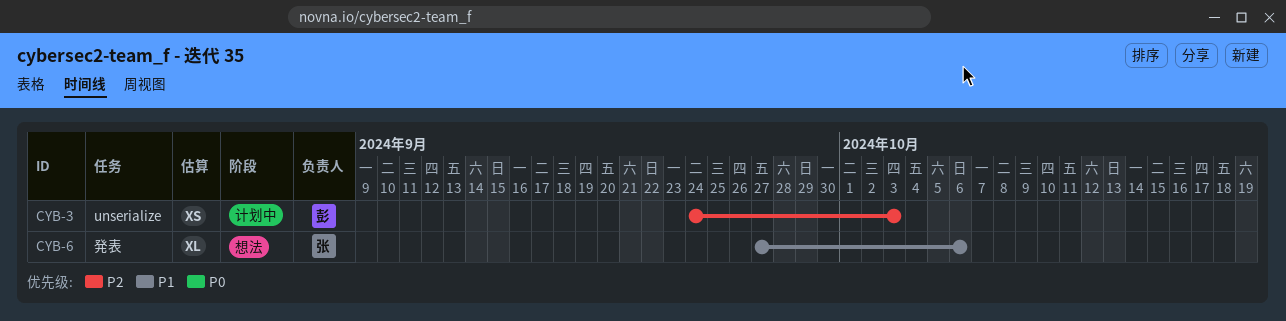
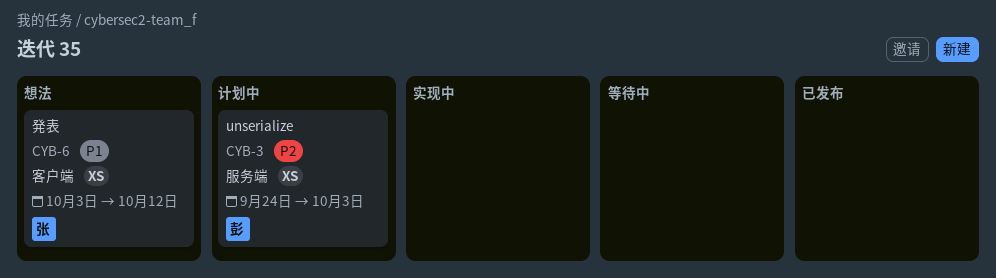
CYB-6, estimate: XL -> XS
CYB-6, start: Sep 27 -> Oct 3
CYB-6, due: Oct 6 -> Oct 12

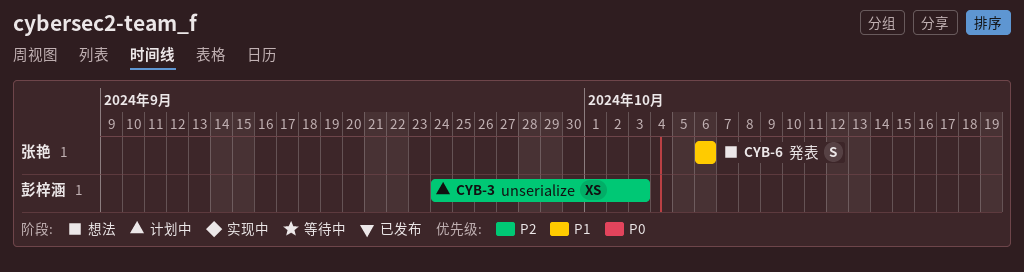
CYB-6, estimate: XS -> S
CYB-6, start: Oct 3 -> Oct 6
CYB-6, due: Oct 12 -> Oct 6

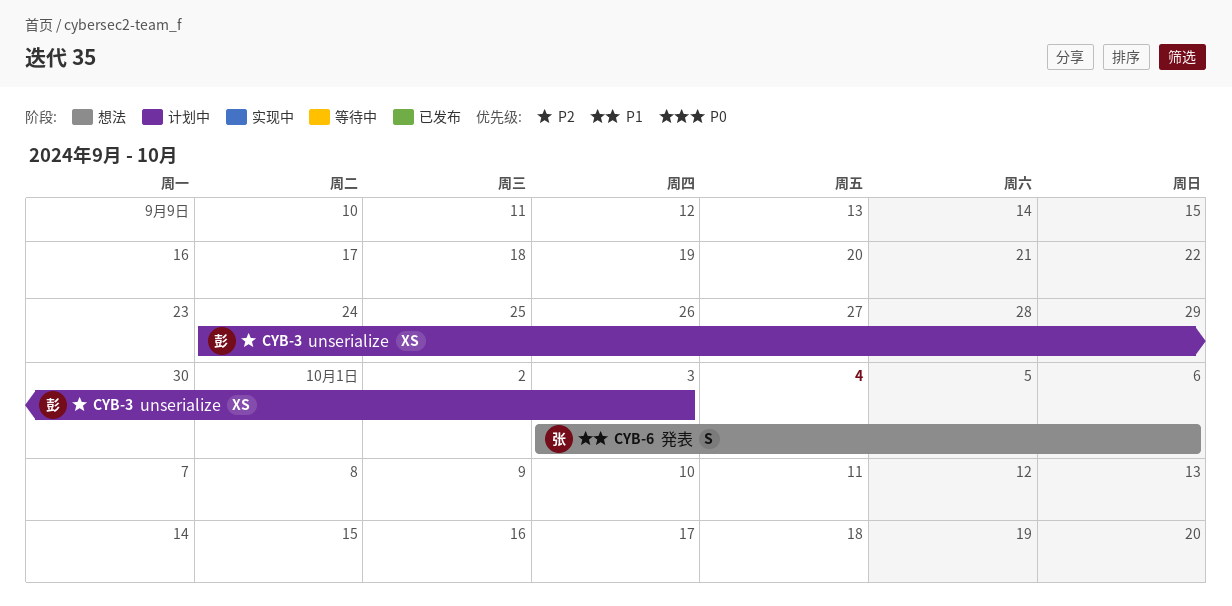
CYB-6, start: Oct 6 -> Oct 3

